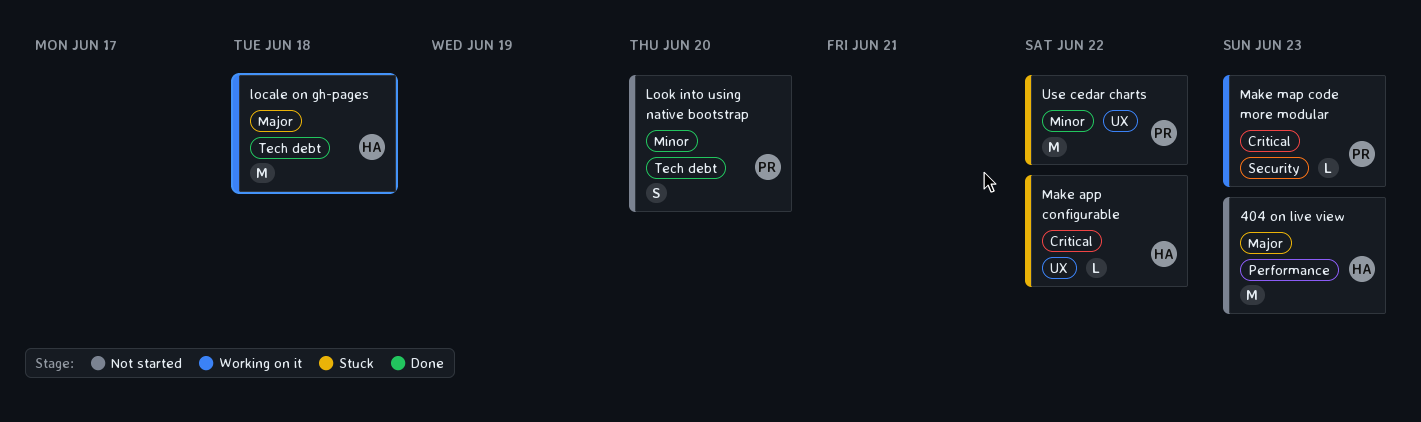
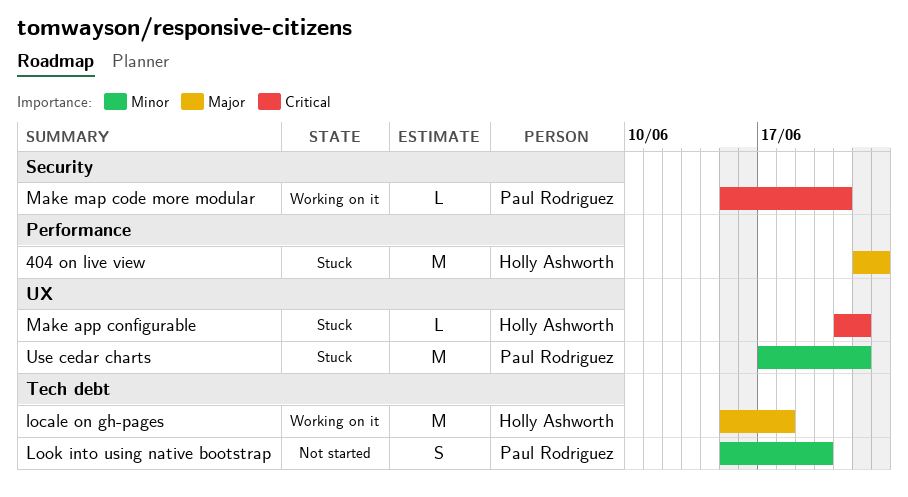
404 on live view, status: Not started -> Stuck
Make map code more modular, due: Jun 23 -> Jun 21

